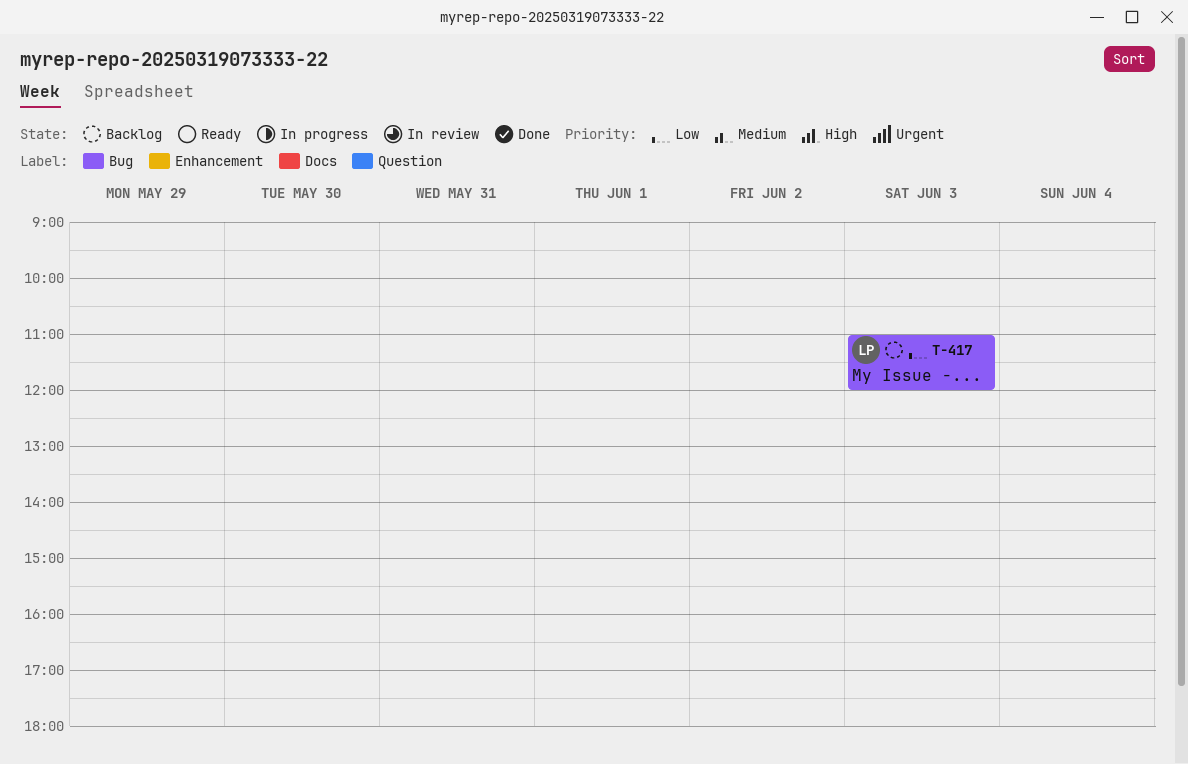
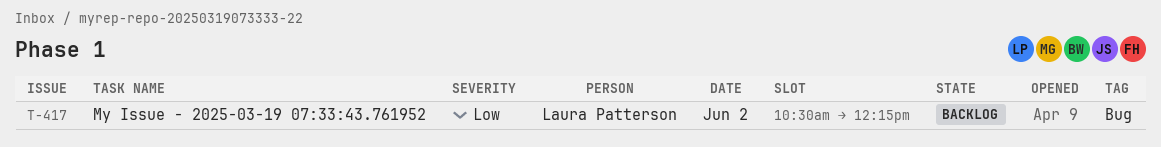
T-417, day: Jun 3 -> Jun 2
T-417, begins: 11:00 -> 10:30
T-417, ends: 12:00 -> 12:15

